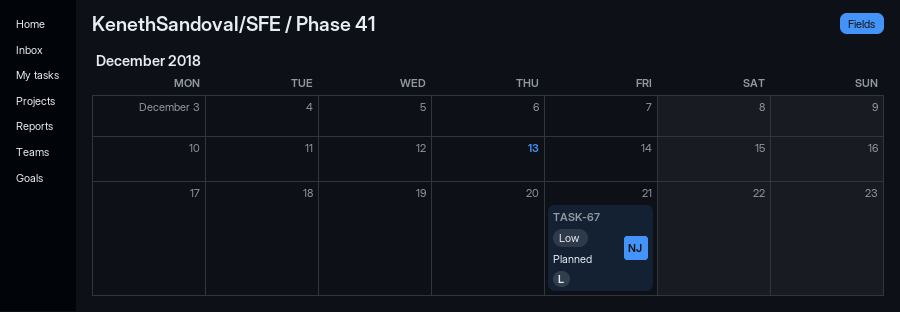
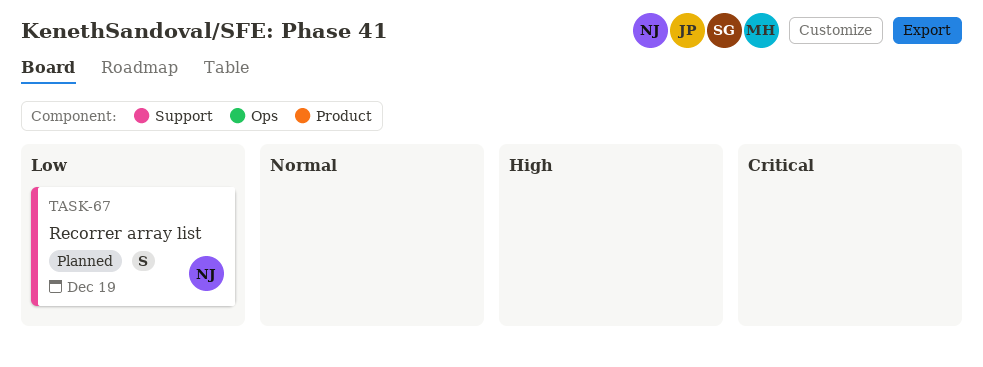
TASK-67, estimate: L -> S
TASK-67, due: Dec 21 -> Dec 19

